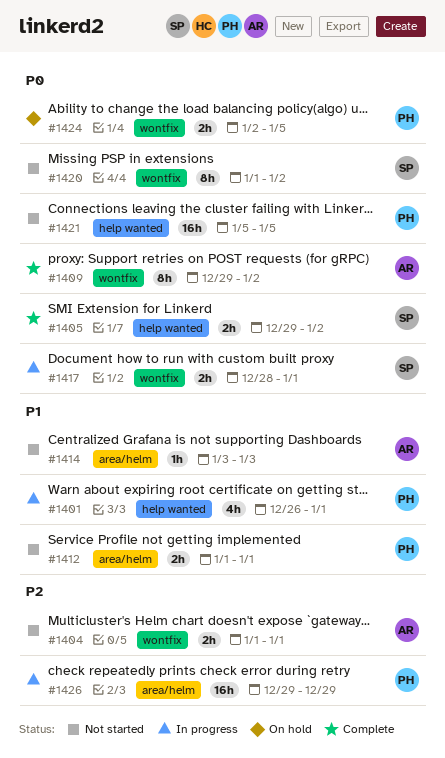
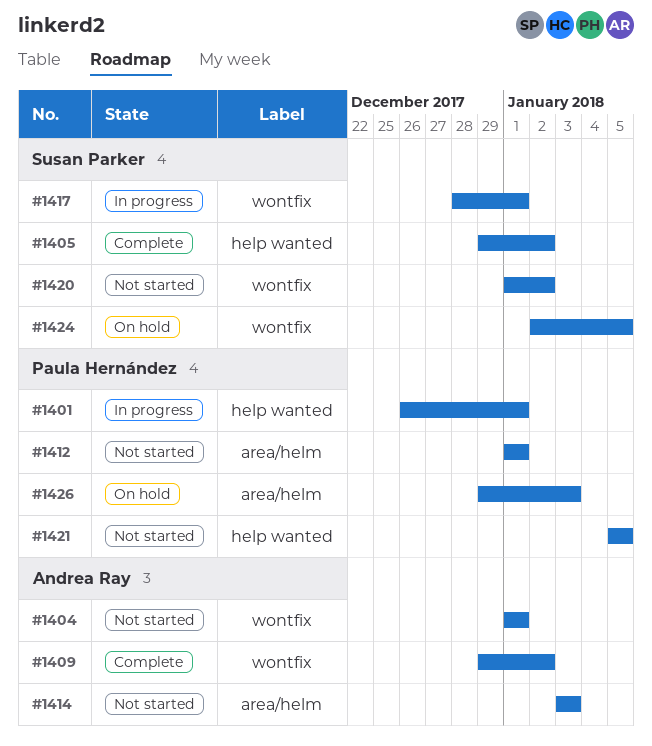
#1424, owner: Paula Hernández -> Susan Parker
#1426, status: In progress -> On hold
#1426, due: Dec 29 -> Jan 3

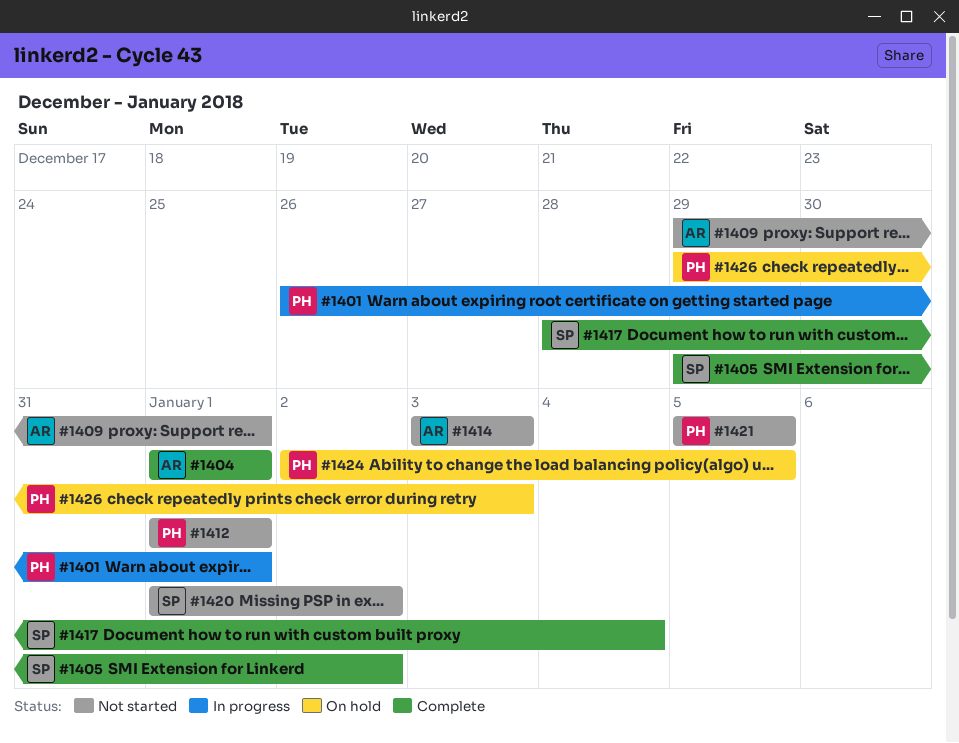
#1404, status: Not started -> Complete
#1409, status: Complete -> Not started
#1409, due: Jan 2 -> Jan 1
#1417, status: In progress -> Complete
#1417, due: Jan 1 -> Jan 4
#1424, owner: Susan Parker -> Paula Hernández

